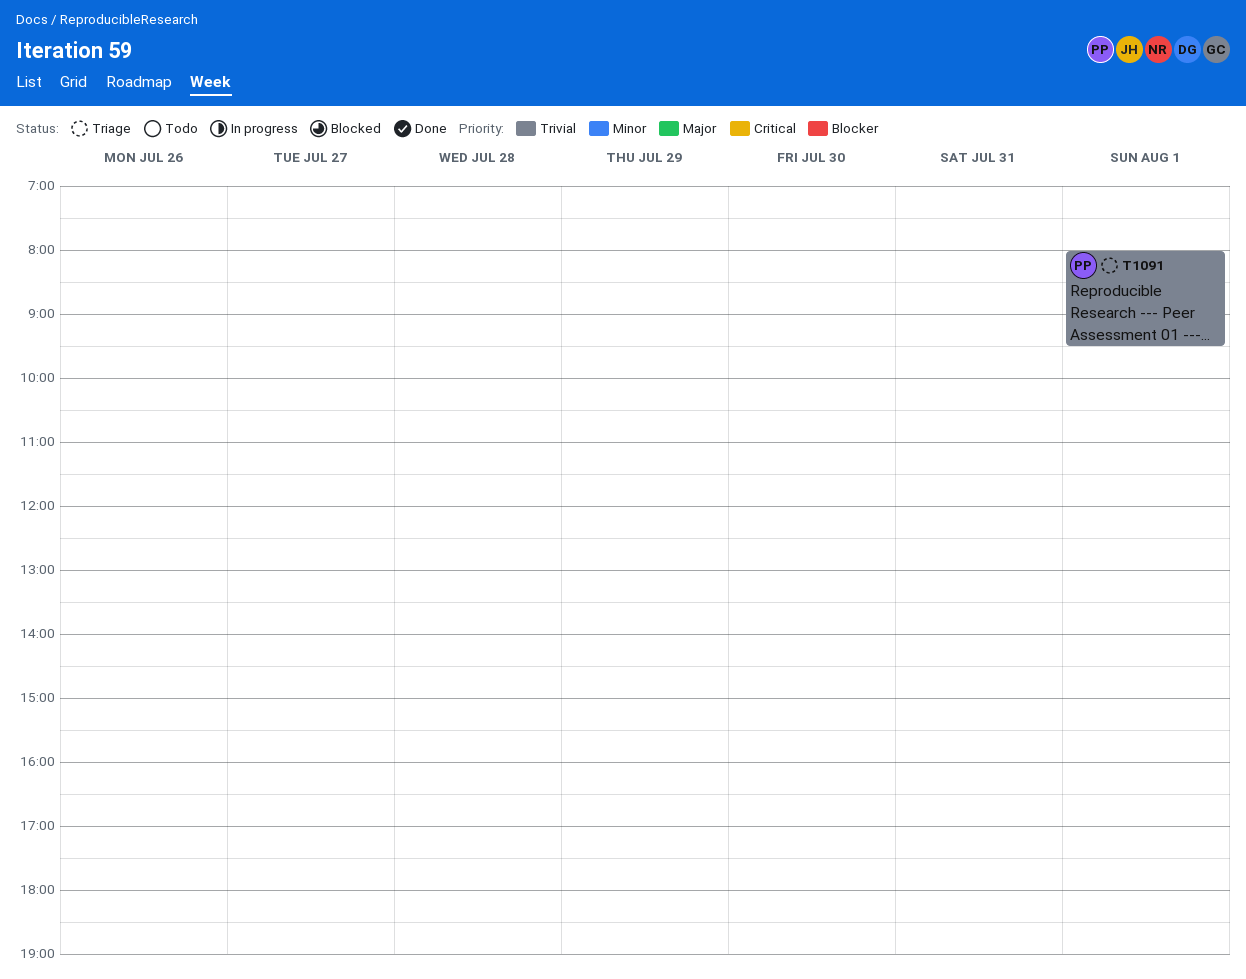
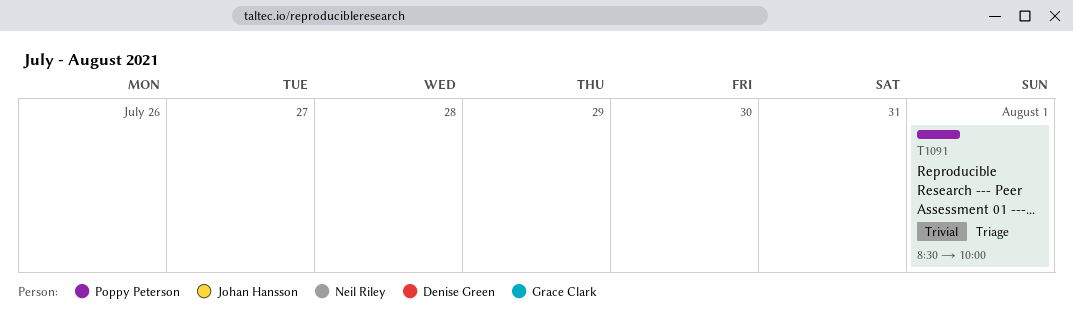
T1091, begins: 08:00 -> 08:30
T1091, ends: 09:30 -> 10:00

